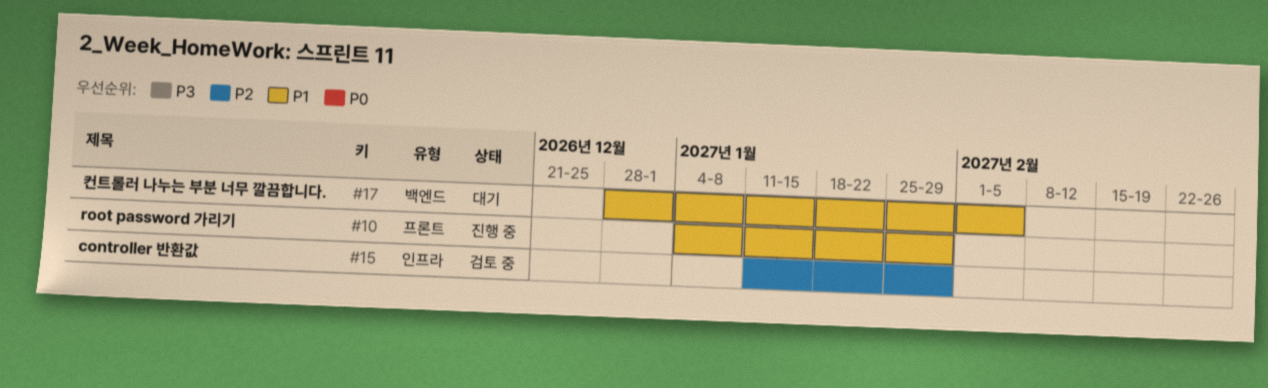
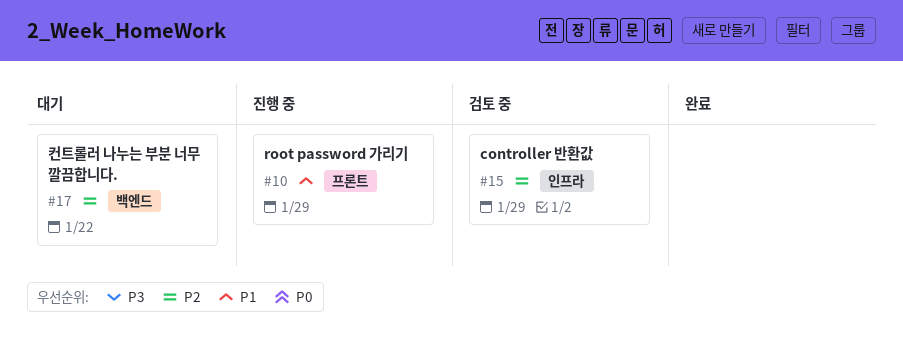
#17, priority: P1 -> P2
#17, due: Feb 5 -> Jan 22

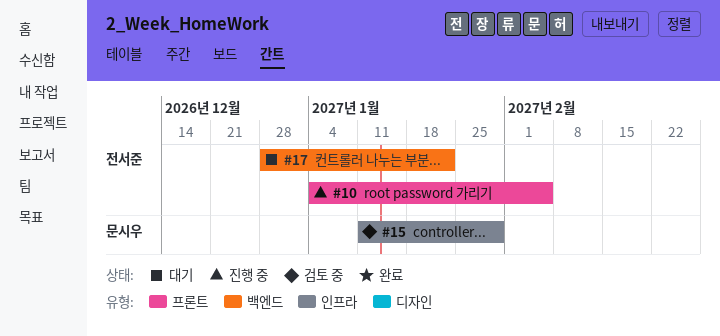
#10, due: Jan 29 -> Feb 5

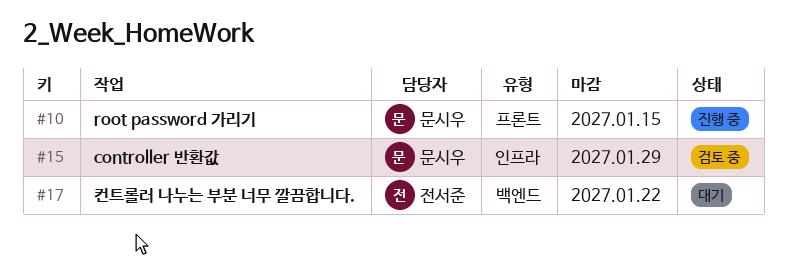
#10, owner: 전서준 -> 문시우
#10, due: Feb 5 -> Jan 15

